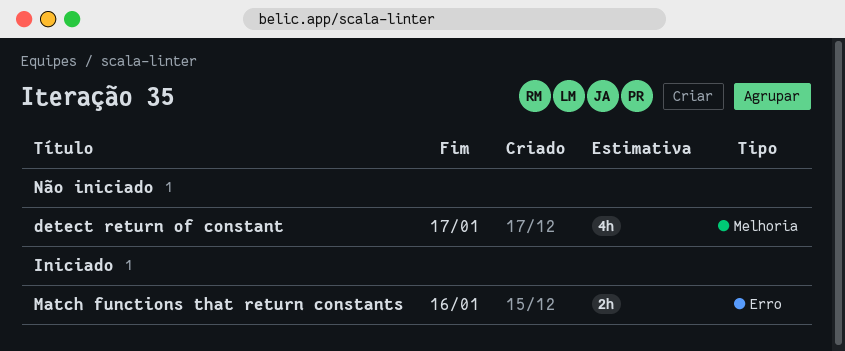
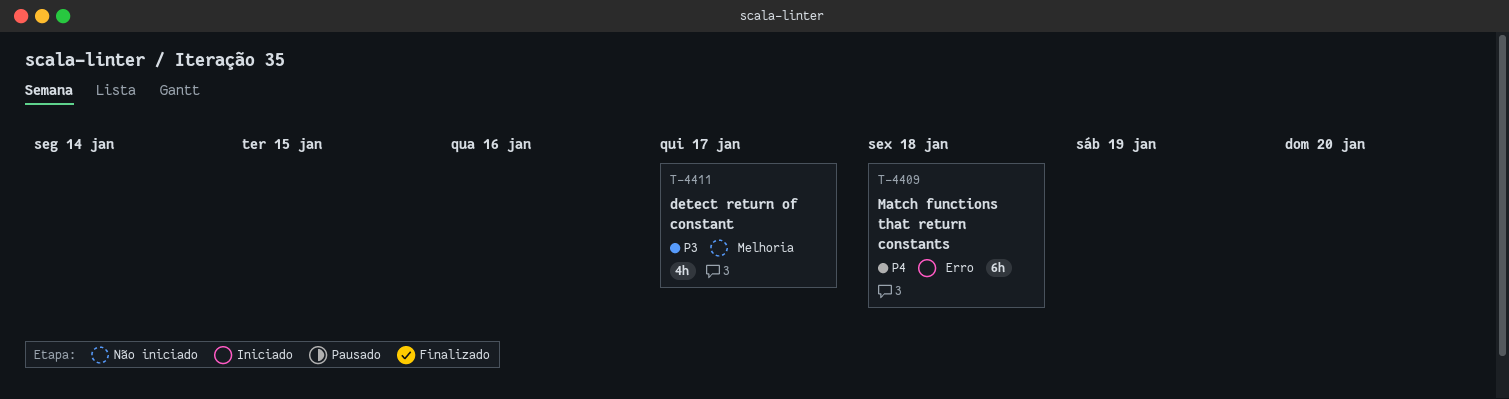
Match functions that return constants, estimate: 2h -> 6h
Match functions that return constants, due: Jan 16 -> Jan 18

